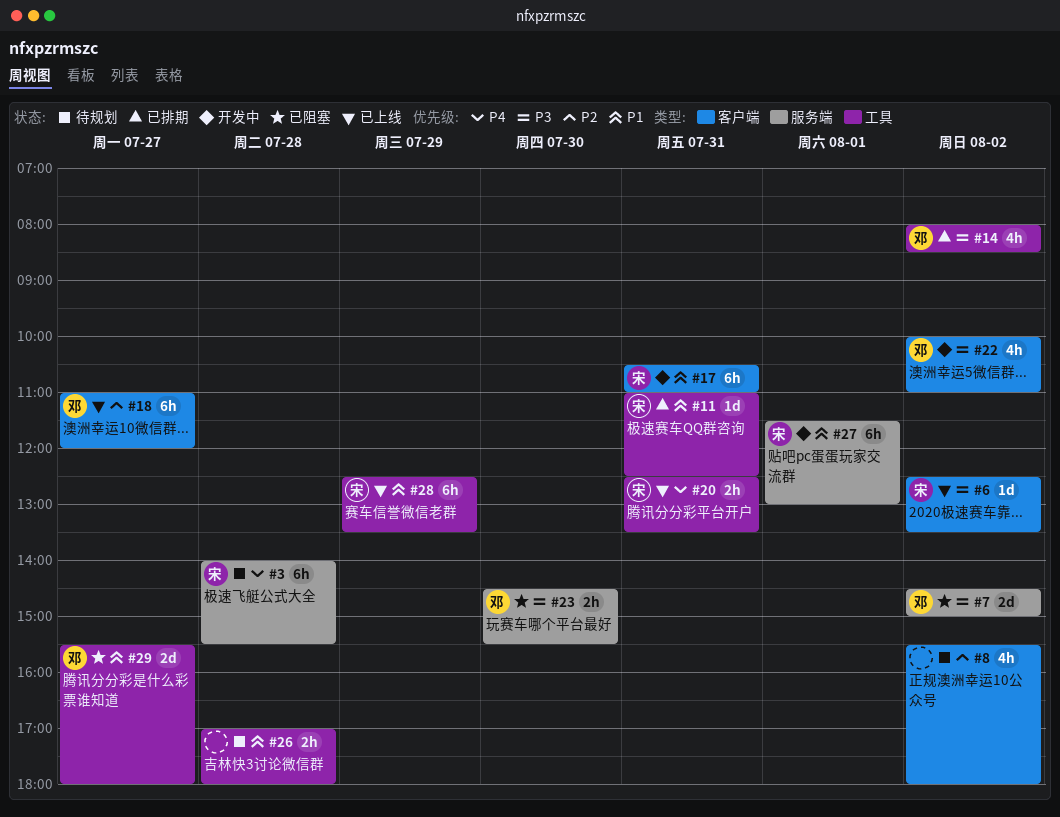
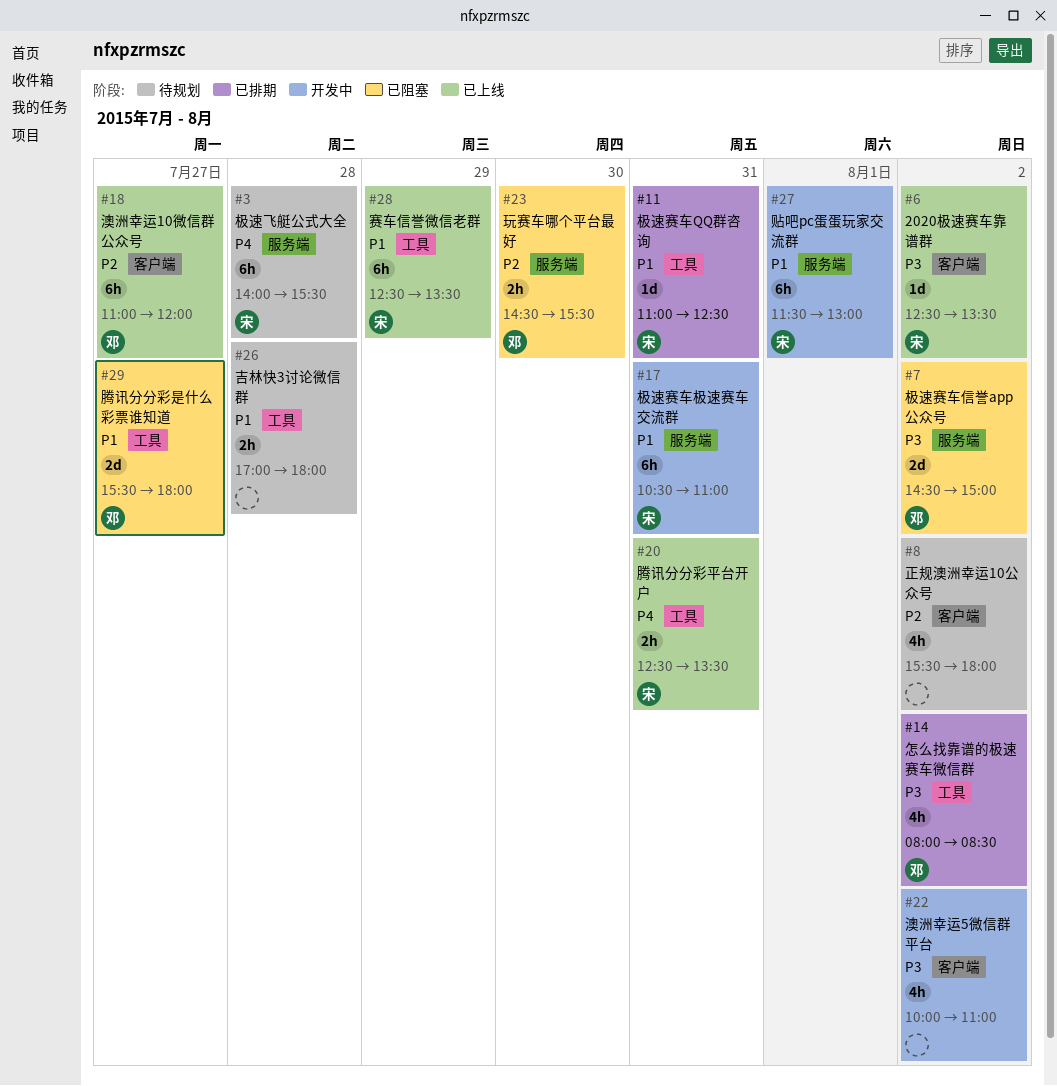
#17, label: 客户端 -> 服务端
#22, owner: 邓 -> none
#23, priority: P3 -> P2

